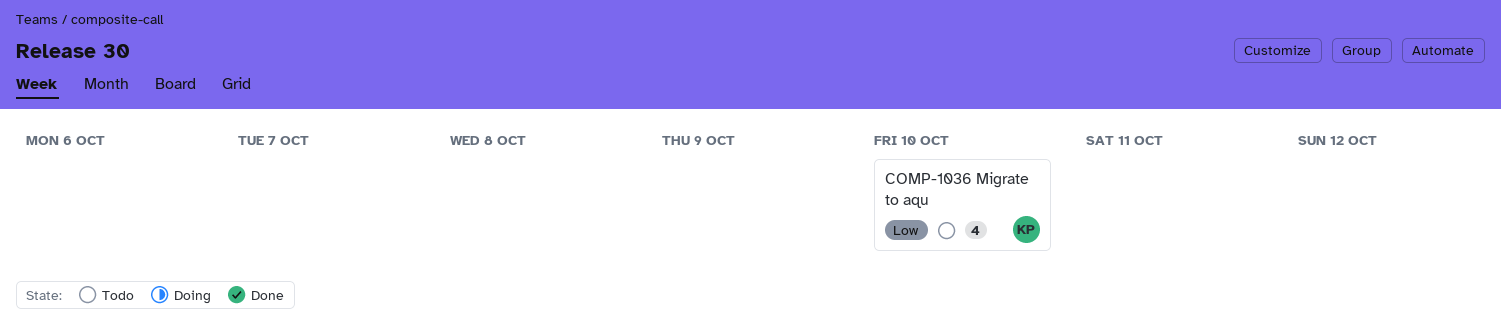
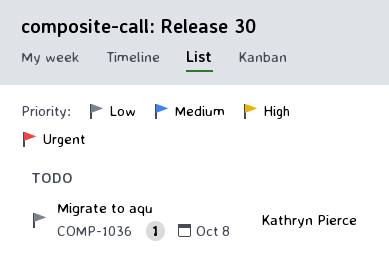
COMP-1036, estimate: 4 -> 1
COMP-1036, due: Oct 10 -> Oct 8

